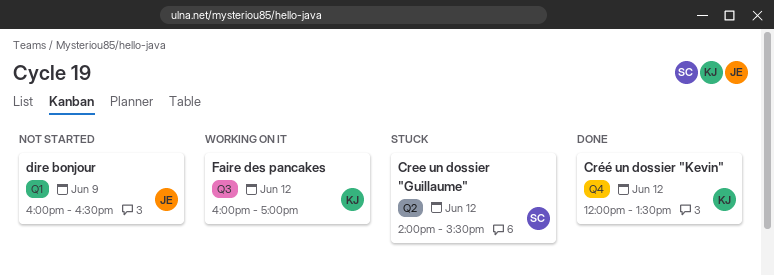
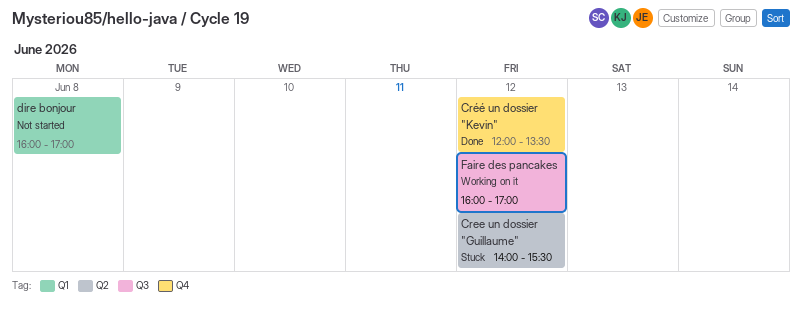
dire bonjour, day: Jun 9 -> Jun 8
dire bonjour, ends: 16:30 -> 17:00

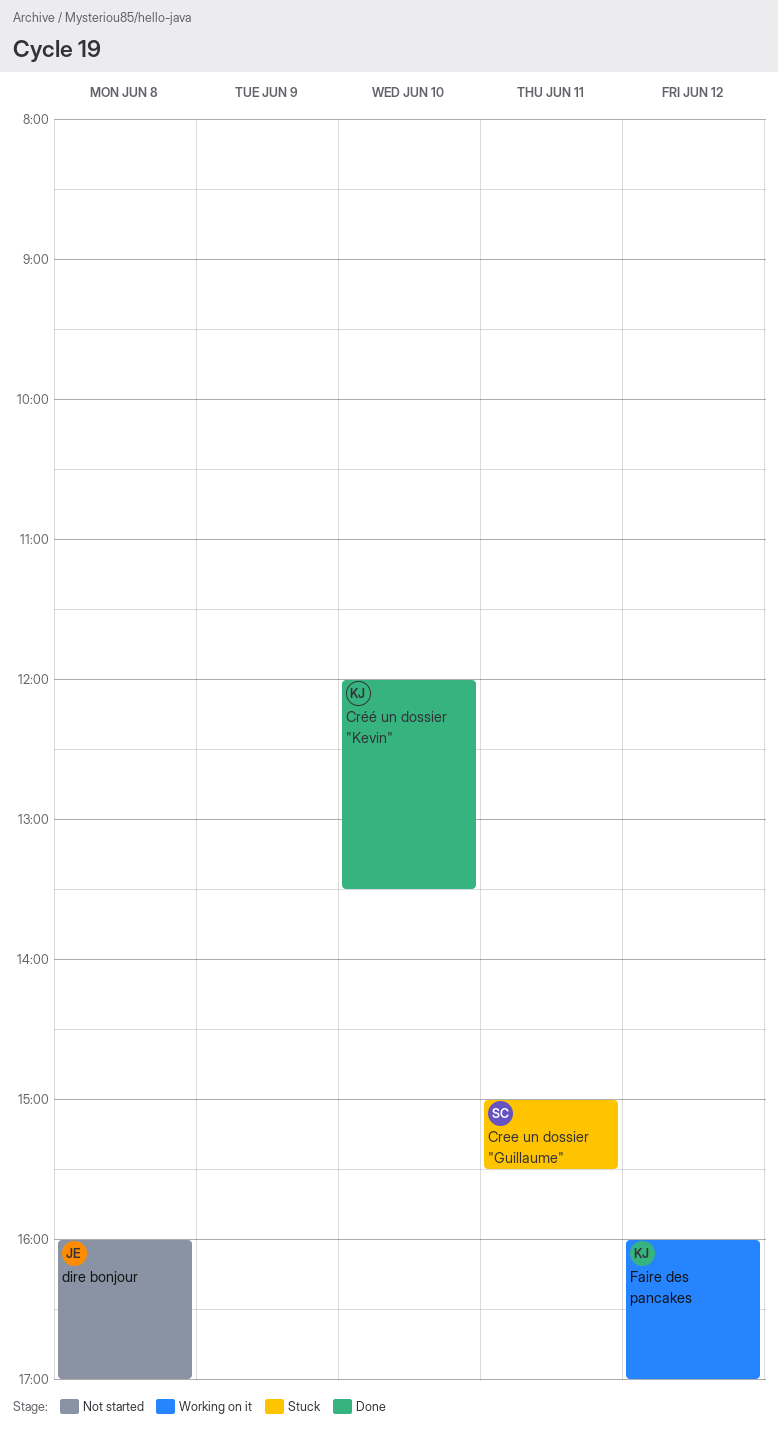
Cree un dossier "Guillaume", day: Jun 12 -> Jun 11
Cree un dossier "Guillaume", begins: 14:00 -> 15:00
Créé un dossier "Kevin", day: Jun 12 -> Jun 10

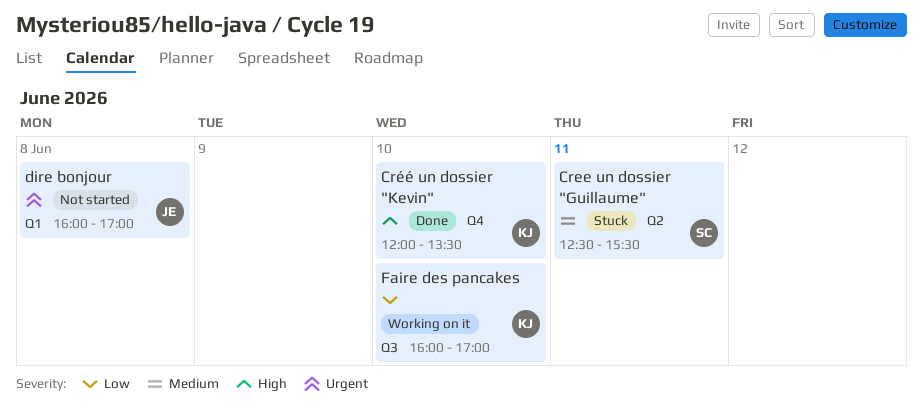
Cree un dossier "Guillaume", begins: 15:00 -> 12:30
Faire des pancakes, day: Jun 12 -> Jun 10

